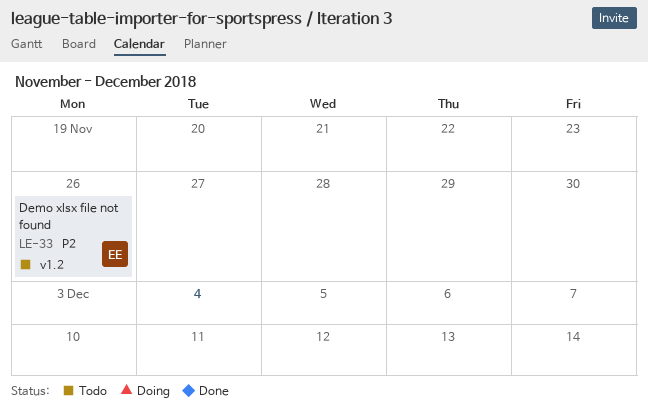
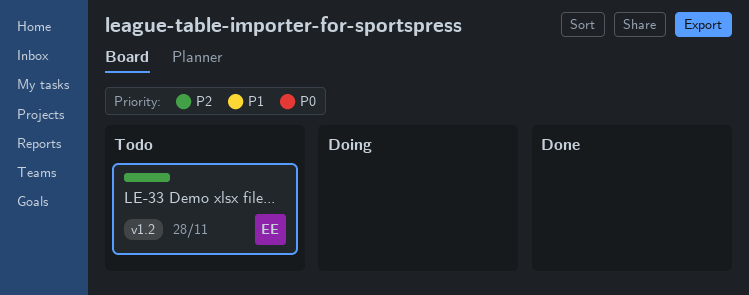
LE-33, due: Nov 26 -> Nov 28

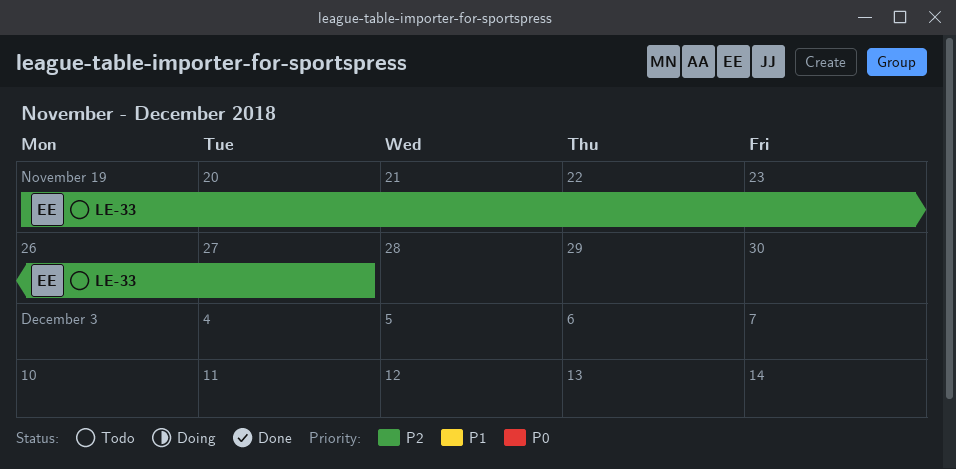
LE-33, due: Nov 28 -> Nov 27

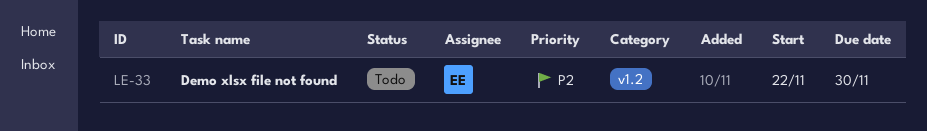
LE-33, start: Nov 19 -> Nov 22
LE-33, due: Nov 27 -> Nov 30

